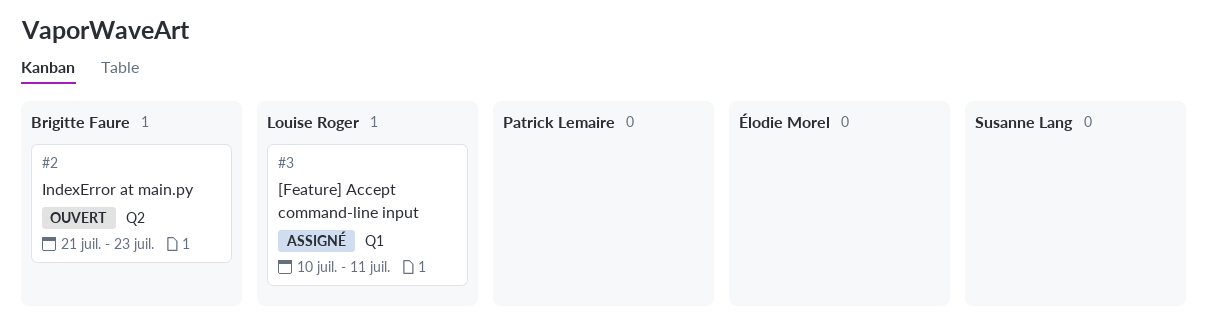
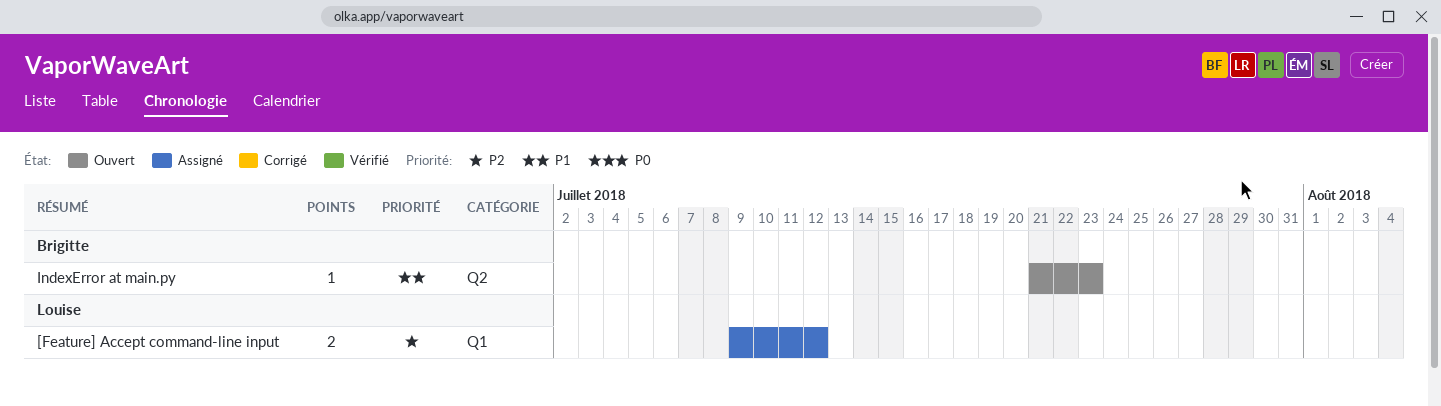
[Feature] Accept command-line input, start: Jul 10 -> Jul 9
[Feature] Accept command-line input, due: Jul 11 -> Jul 12

